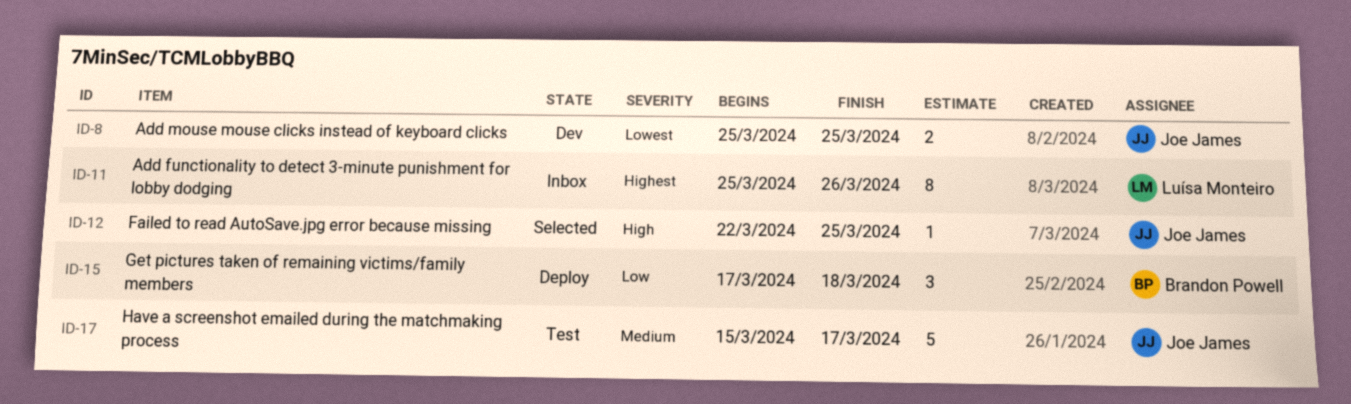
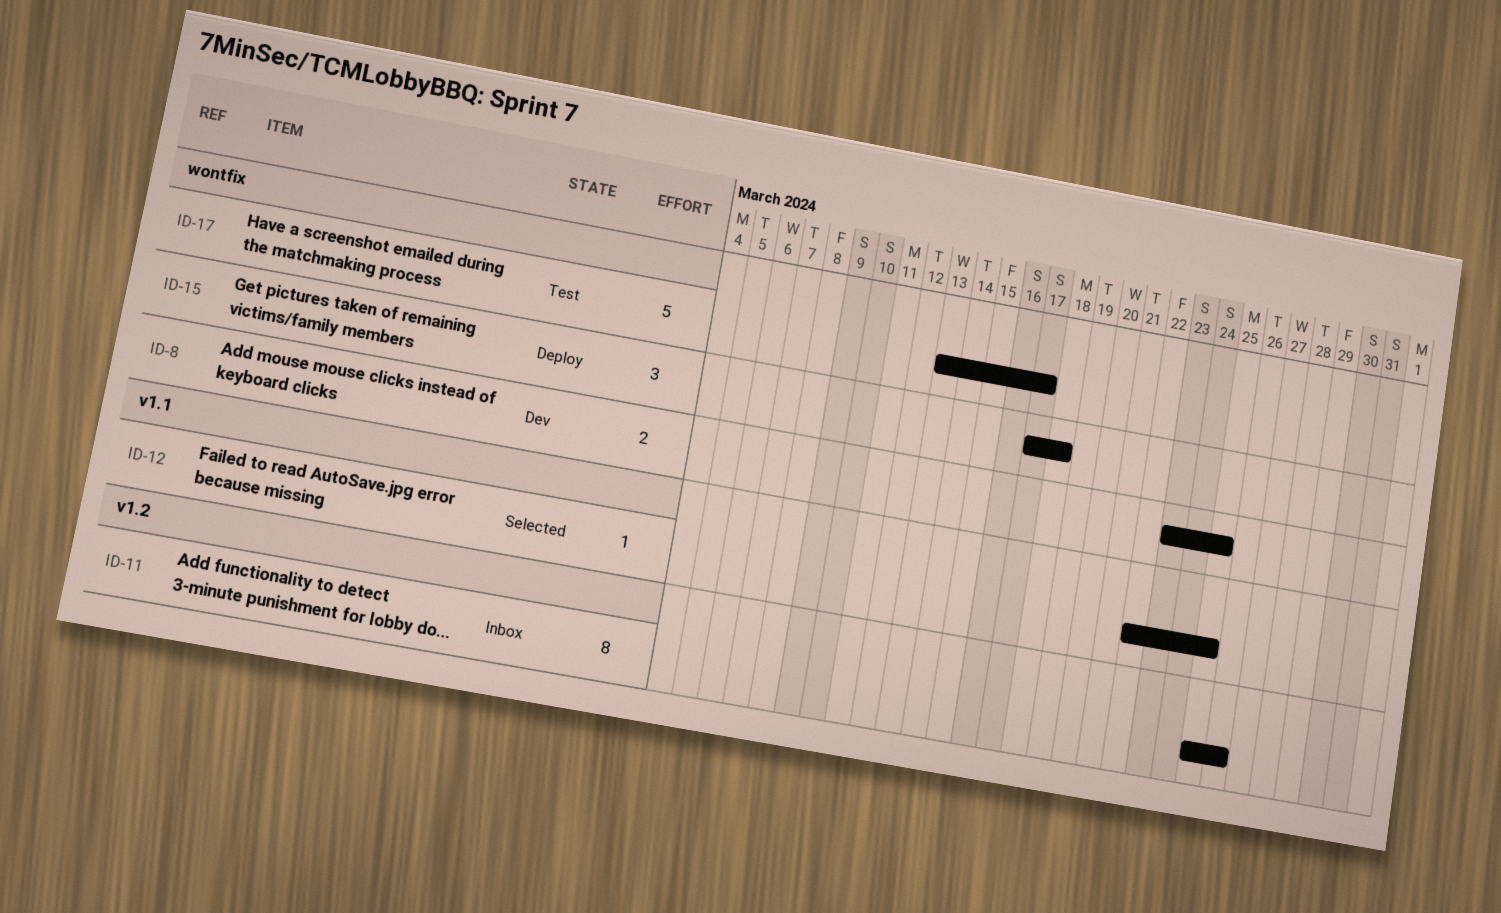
ID-8, start: Mar 25 -> Mar 23
ID-17, start: Mar 15 -> Mar 13

